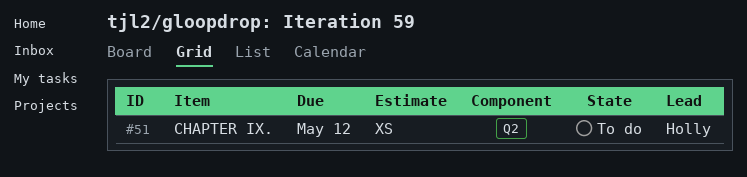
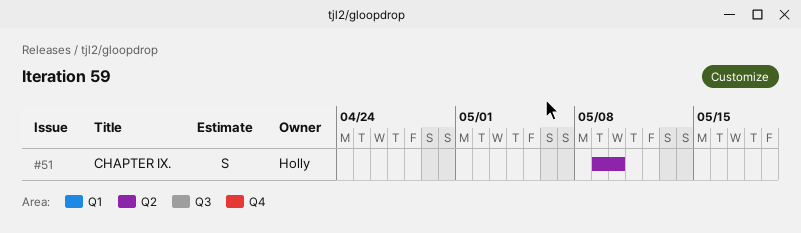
#51, estimate: XS -> S
#51, due: May 12 -> May 10

